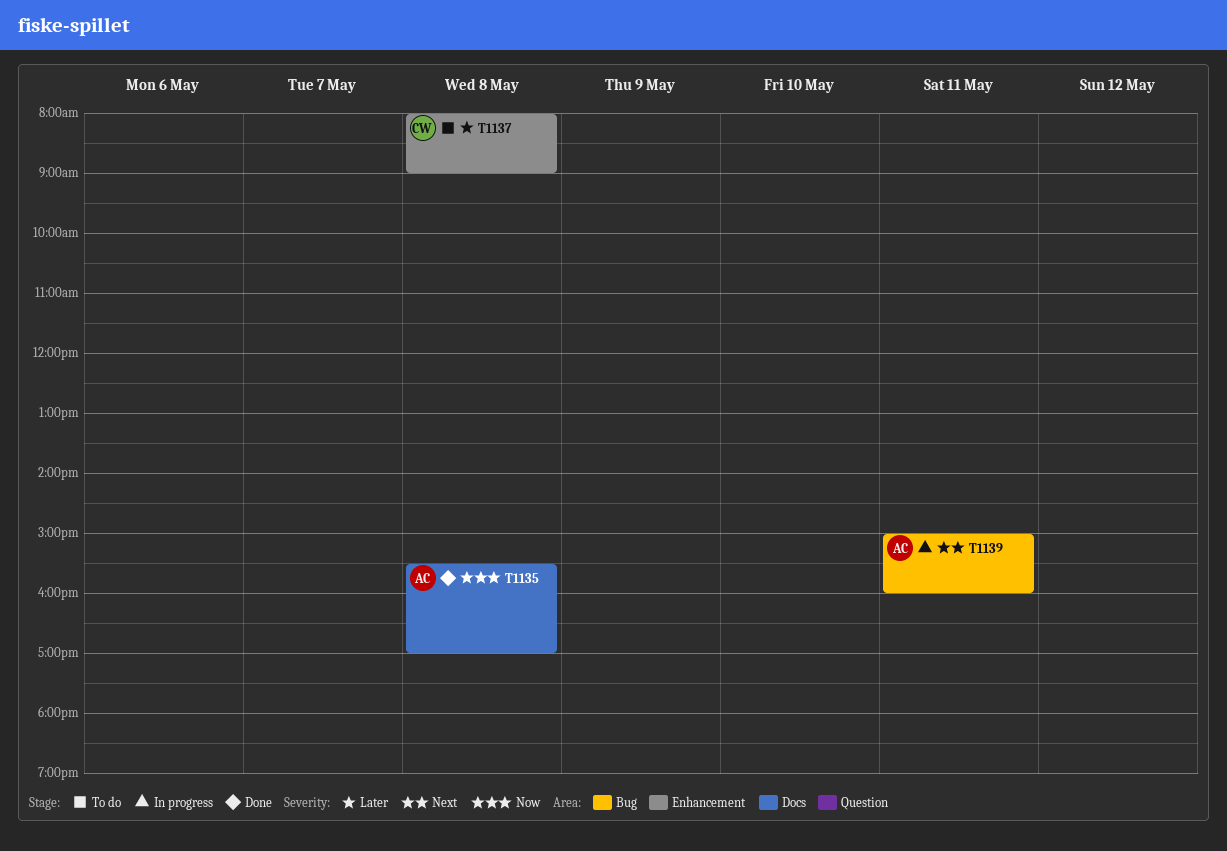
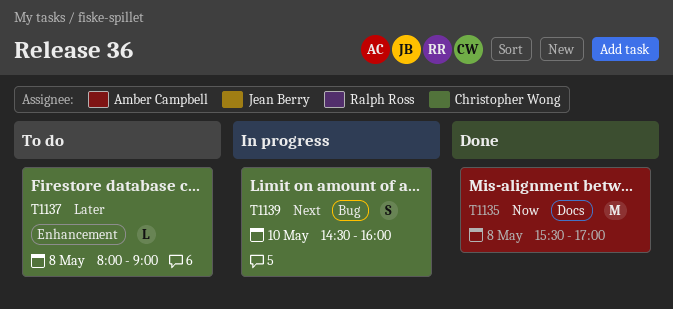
T1139, owner: Amber Campbell -> Christopher Wong
T1139, day: May 11 -> May 10
T1139, begins: 15:00 -> 14:30

